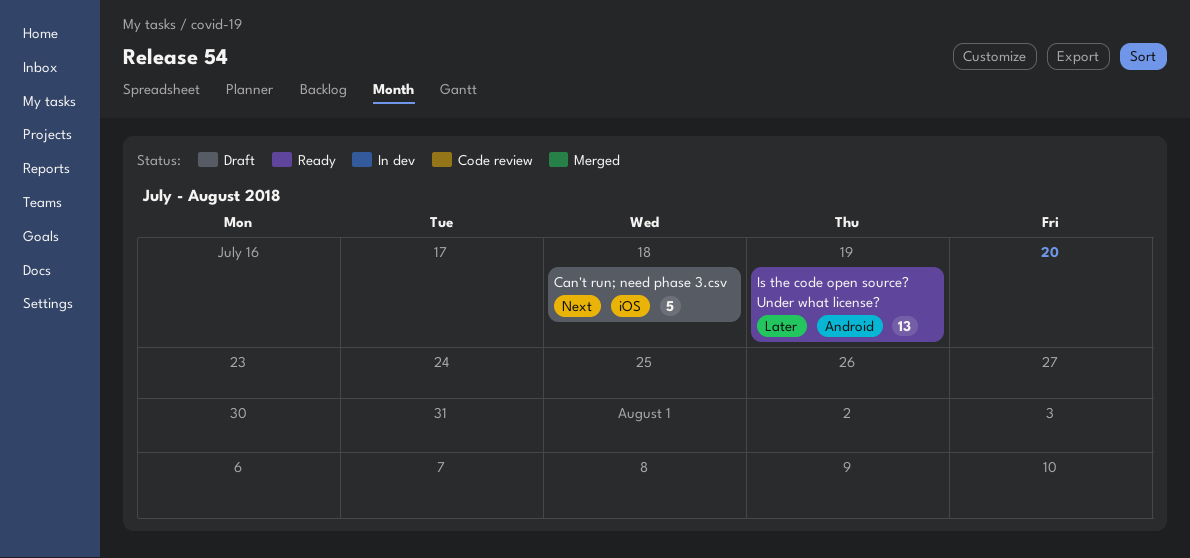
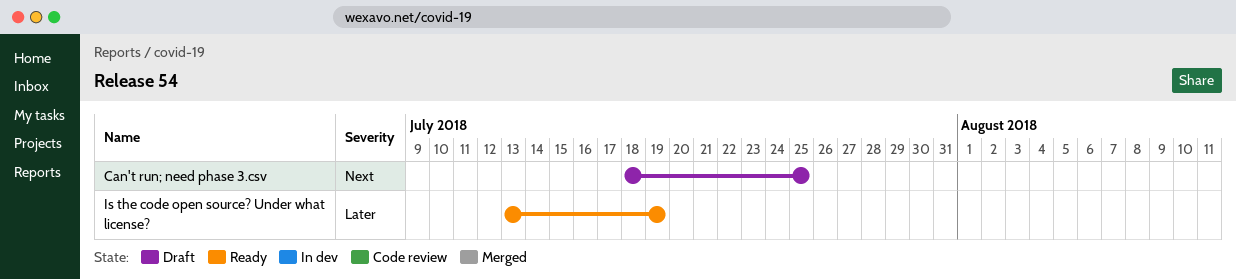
Can't run; need phase 3.csv, due: Jul 18 -> Jul 25

